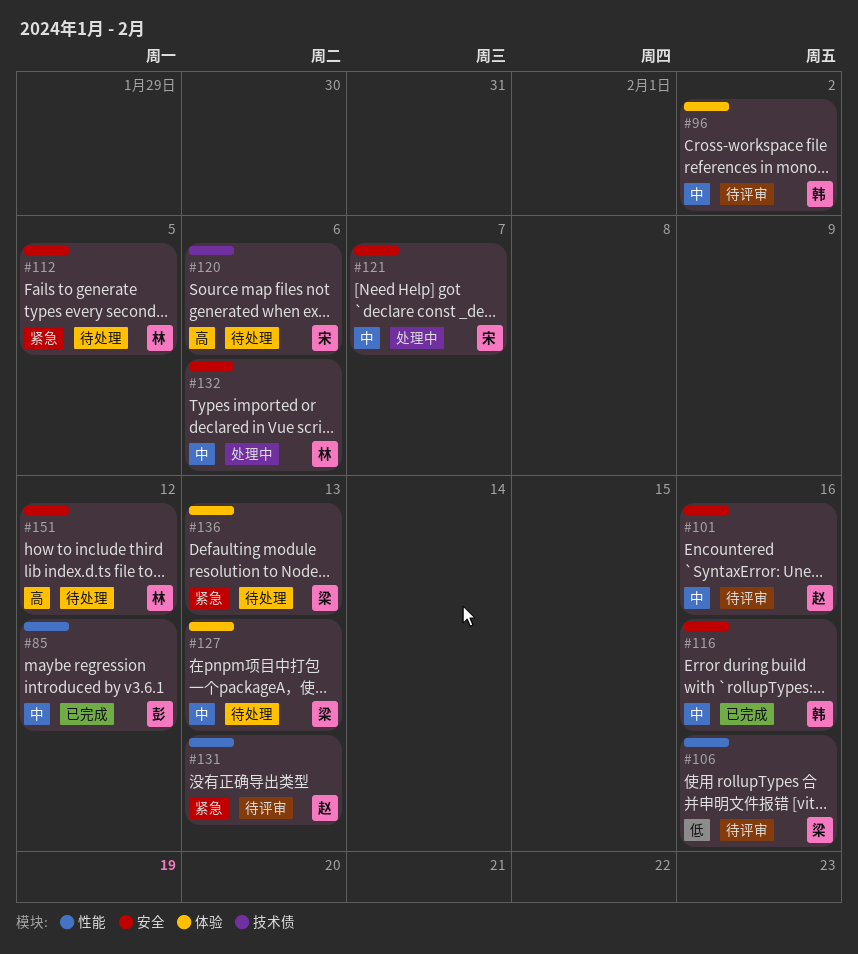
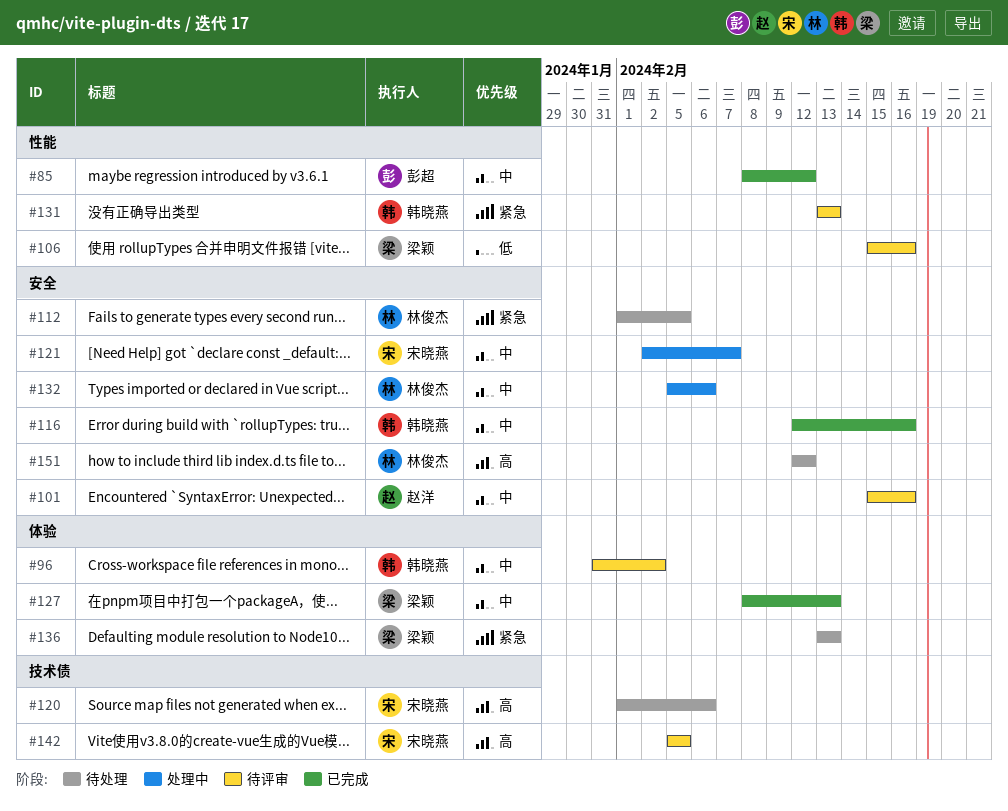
#127, status: 待处理 -> 已完成
#131, owner: 赵洋 -> 韩晓燕
#142: none -> present

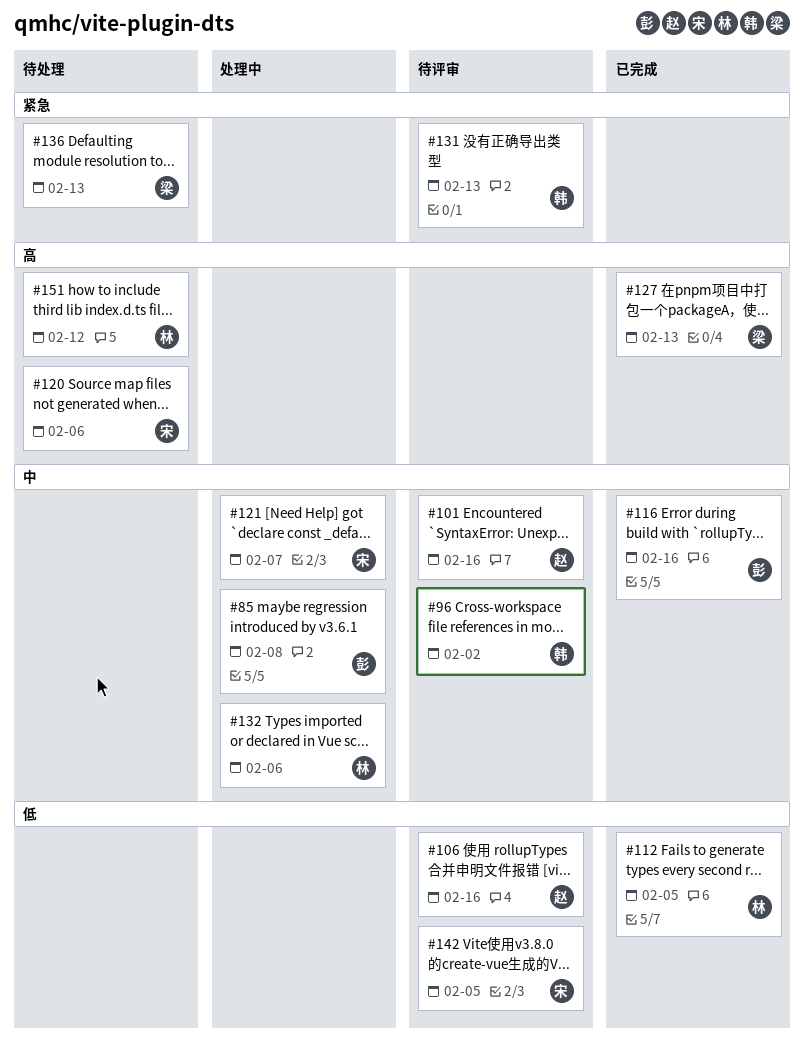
#85, status: 已完成 -> 处理中
#85, due: Feb 12 -> Feb 8
#106, owner: 梁颖 -> 赵洋
#112, status: 待处理 -> 已完成
#112, priority: 紧急 -> 低
#116, owner: 韩晓燕 -> 彭超
#127, priority: 中 -> 高
#142, priority: 高 -> 低

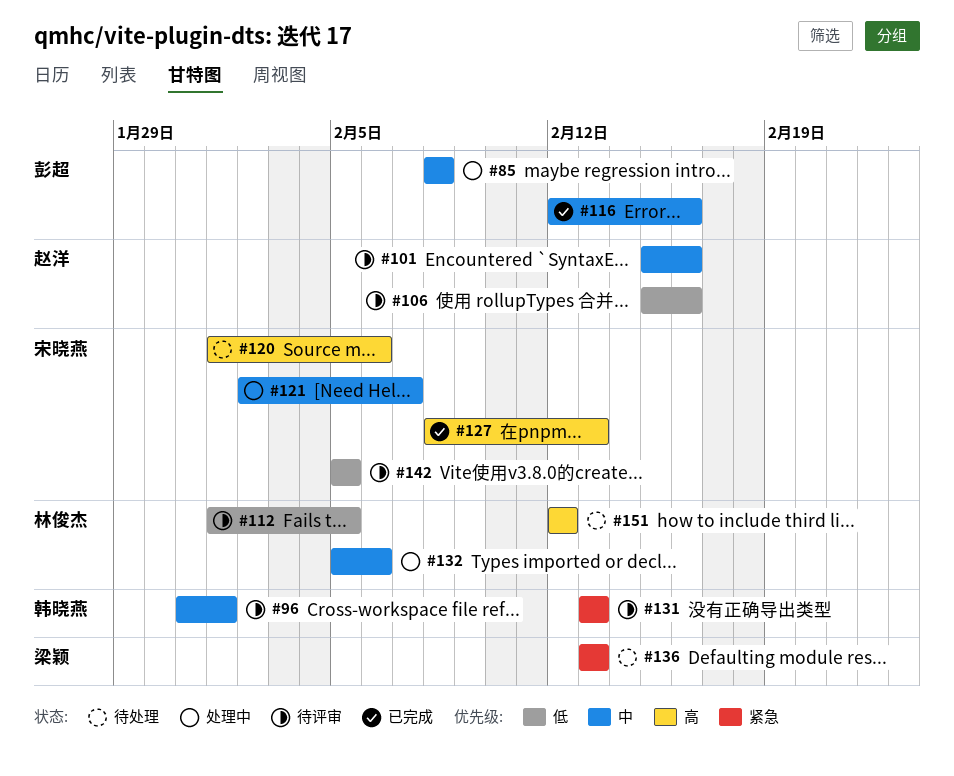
#96, due: Feb 2 -> Feb 1
#112, status: 已完成 -> 待评审
#127, owner: 梁颖 -> 宋晓燕

